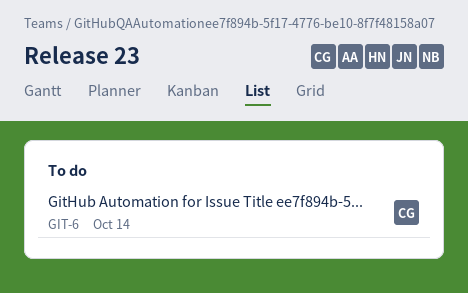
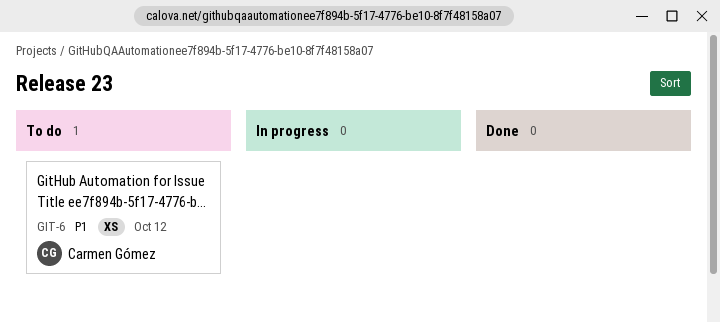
GIT-6, due: Oct 14 -> Oct 12

